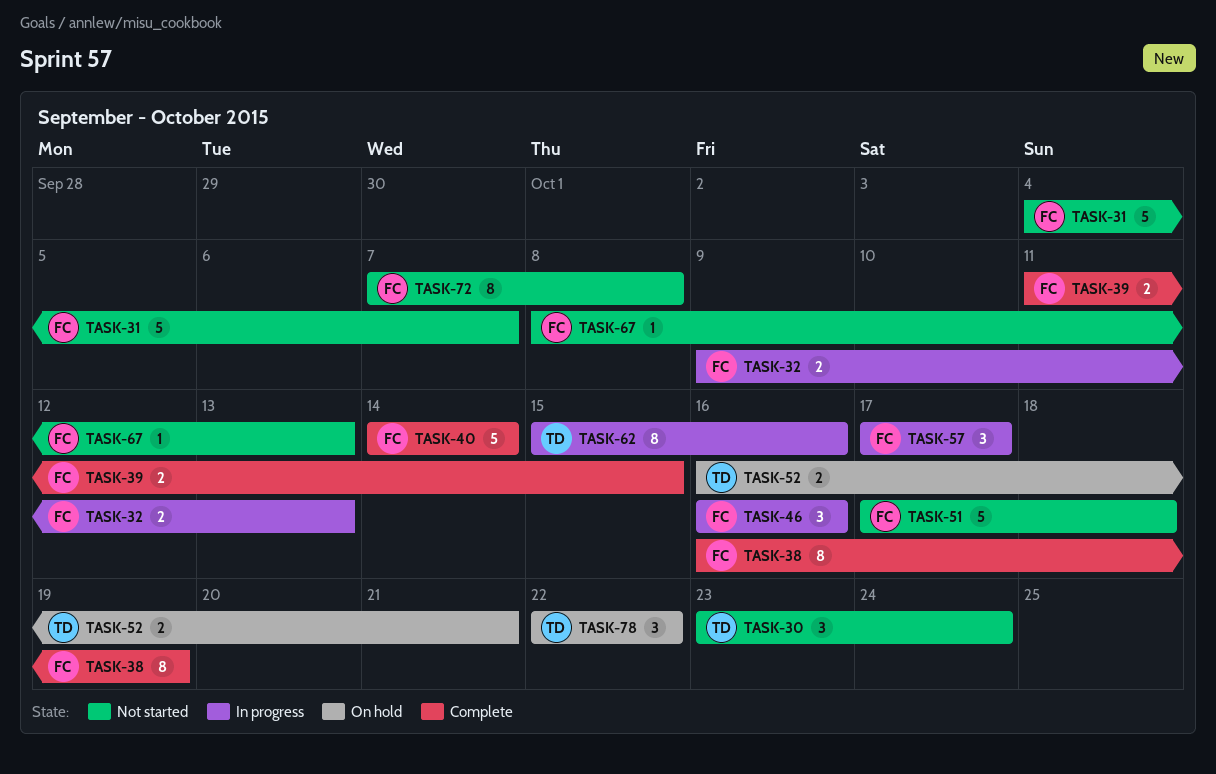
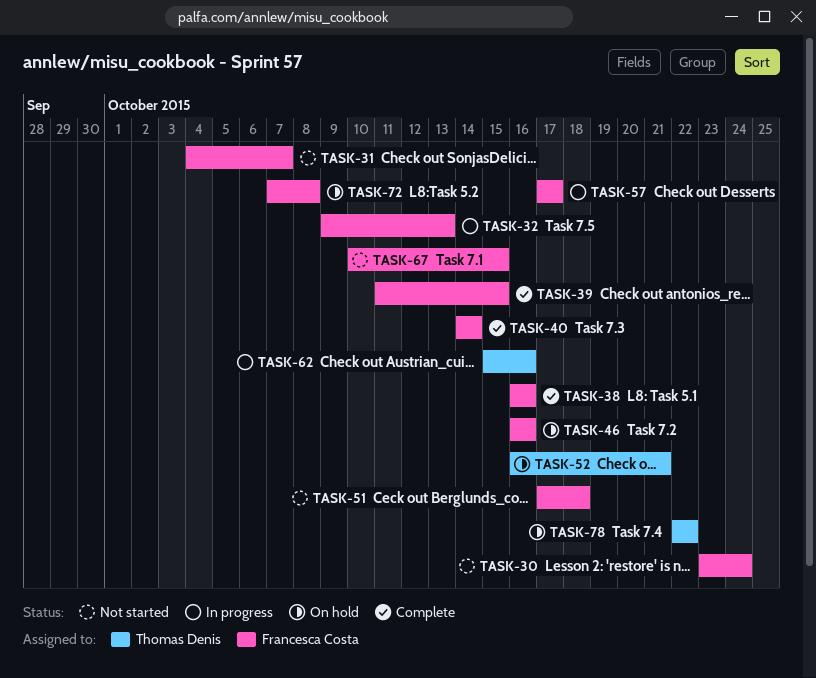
TASK-30, owner: Thomas Denis -> Francesca Costa
TASK-38, due: Oct 19 -> Oct 16
TASK-46, status: In progress -> On hold
TASK-67, start: Oct 8 -> Oct 10
TASK-67, due: Oct 13 -> Oct 15
TASK-72, status: Not started -> On hold

